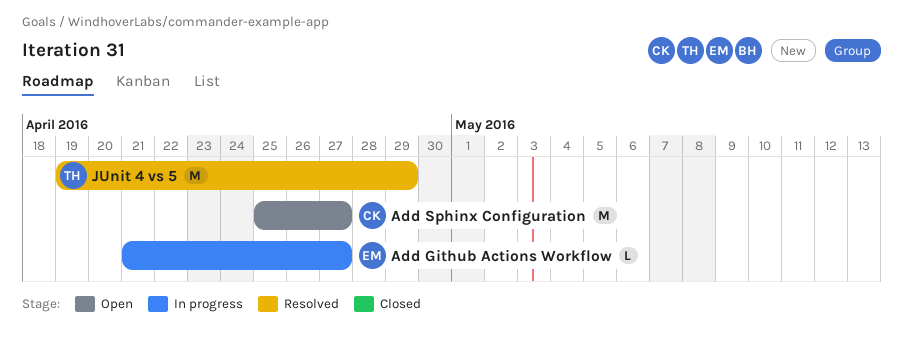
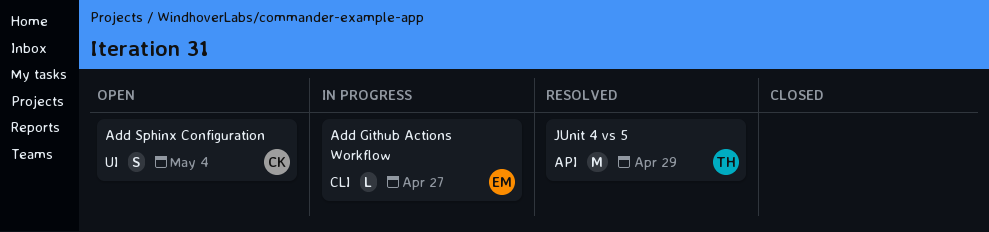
Add Sphinx Configuration, estimate: M -> S
Add Sphinx Configuration, due: Apr 27 -> May 4

